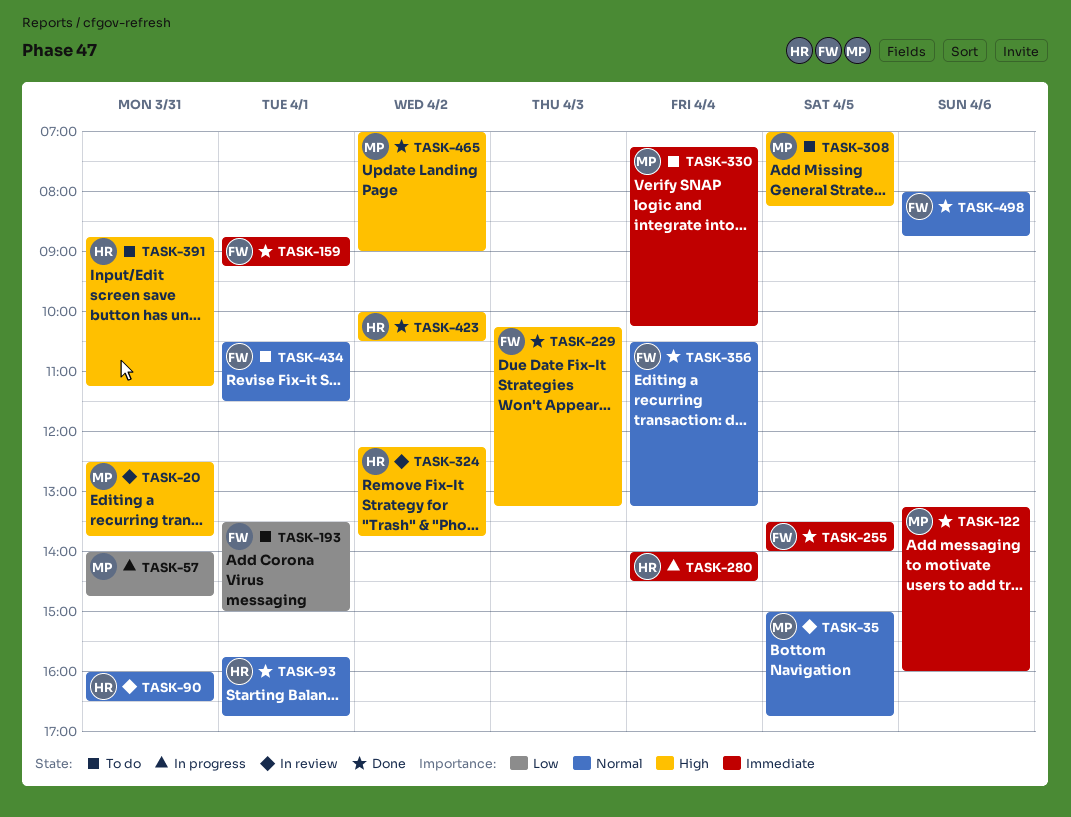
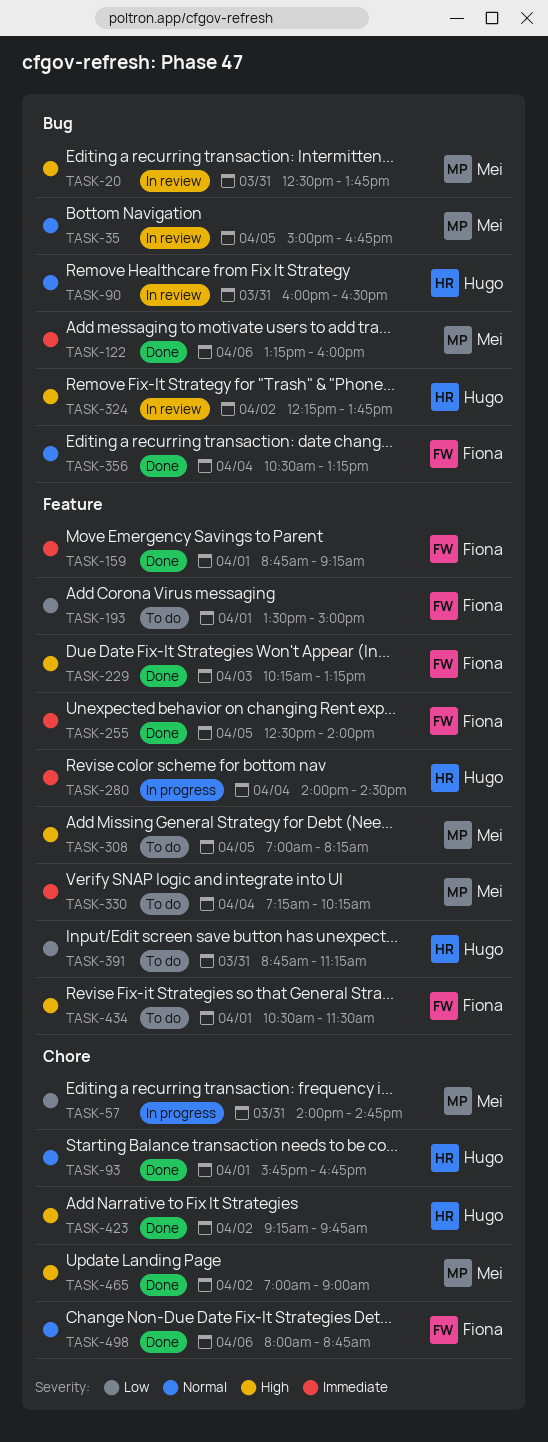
TASK-255, begins: 13:30 -> 12:30
TASK-391, priority: High -> Low
TASK-423, begins: 10:00 -> 09:15
TASK-423, ends: 10:30 -> 09:45
TASK-434, priority: Normal -> High

